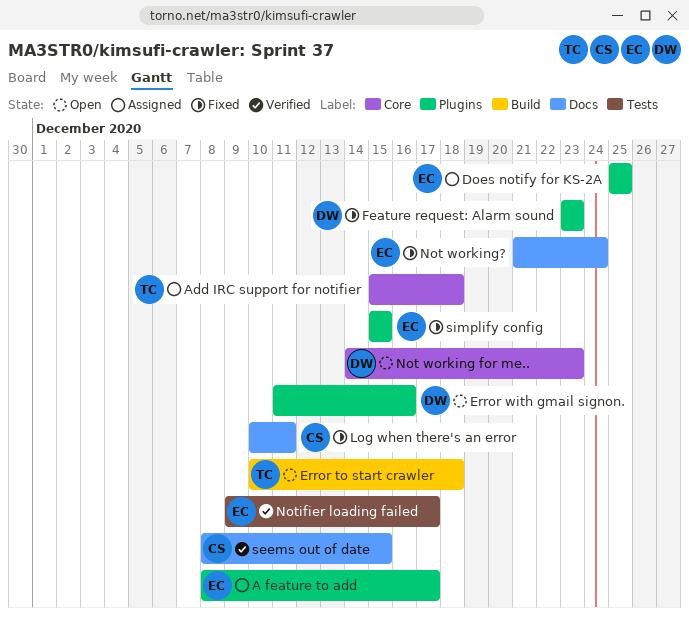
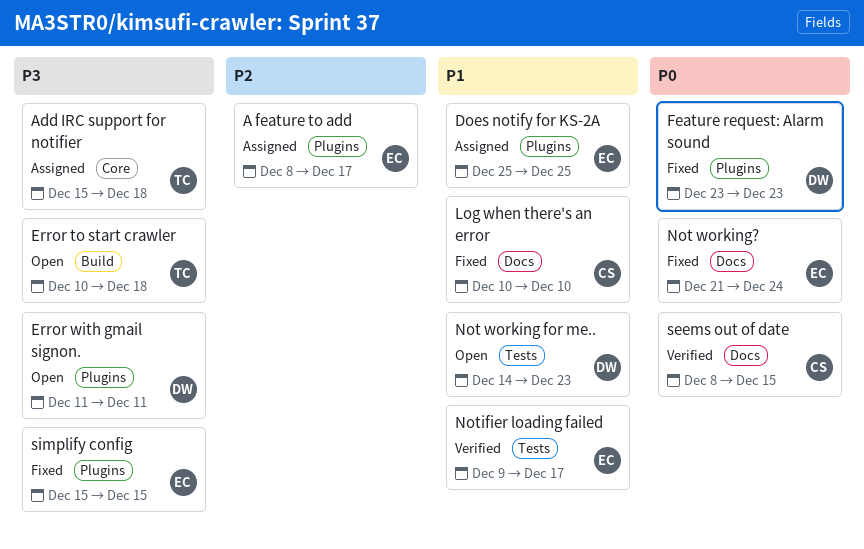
Error with gmail signon., due: Dec 16 -> Dec 11
Log when there's an error, due: Dec 11 -> Dec 10
Not working for me.., label: Core -> Tests

